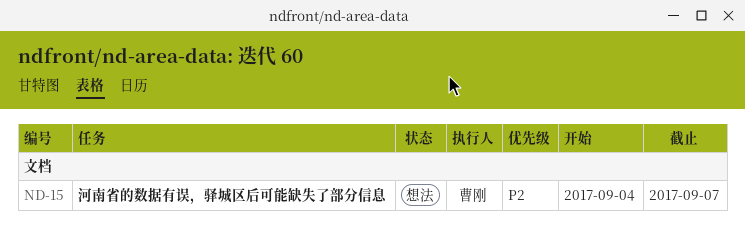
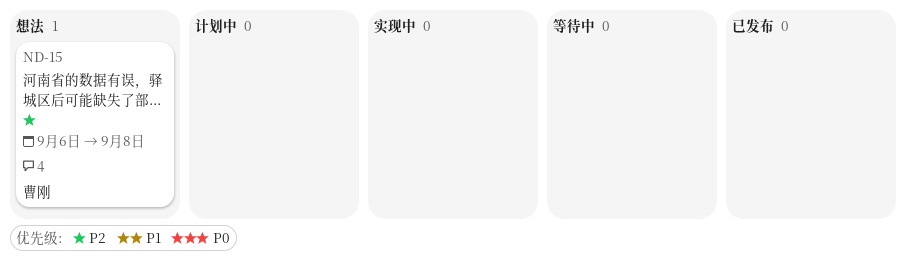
ND-15, start: Sep 4 -> Sep 6
ND-15, due: Sep 7 -> Sep 8

